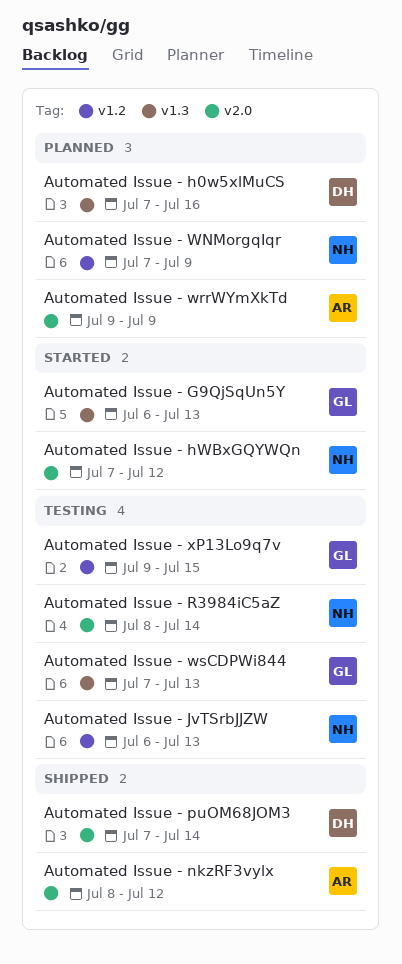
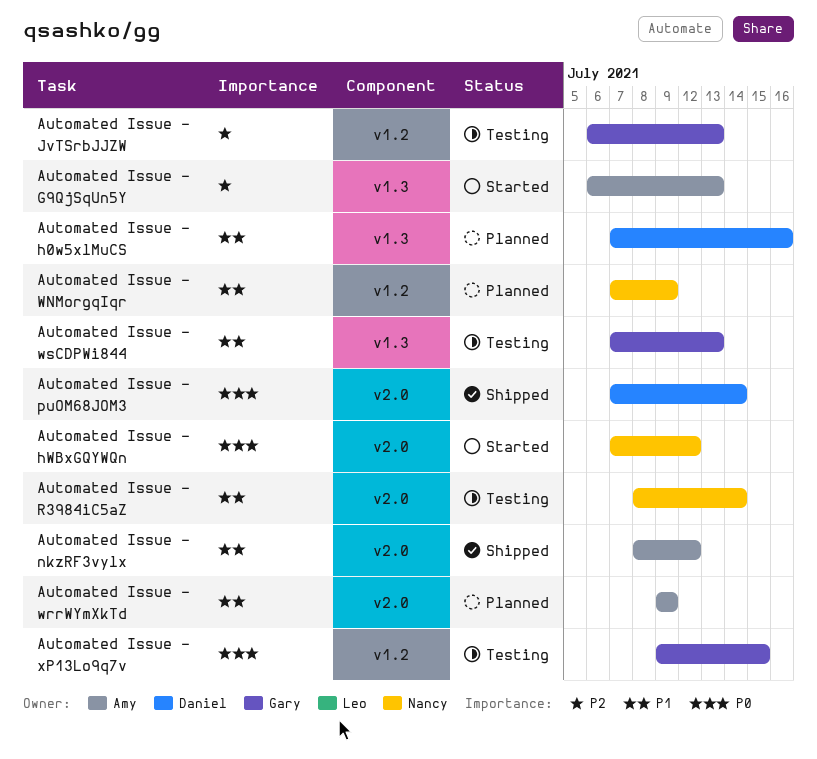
Automated Issue - G9QjSqUn5Y, owner: Gary -> Amy
Automated Issue - JvTSrbJJZW, owner: Nancy -> Gary

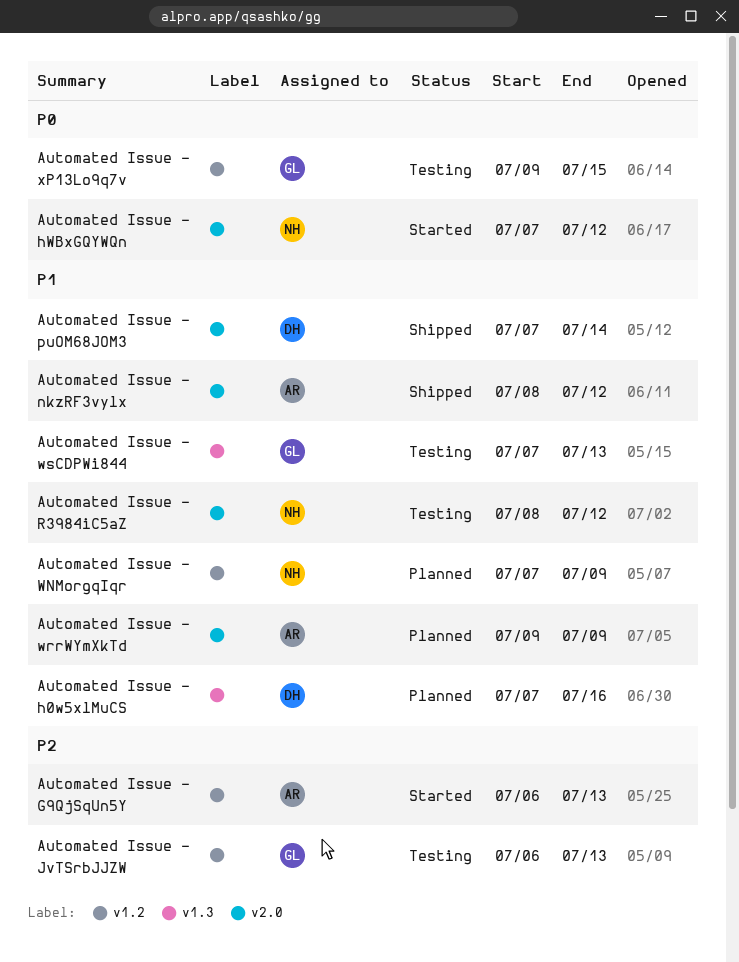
Automated Issue - G9QjSqUn5Y, label: v1.3 -> v1.2
Automated Issue - puOM68JOM3, priority: P0 -> P1
Automated Issue - R3984iC5aZ, due: Jul 14 -> Jul 12

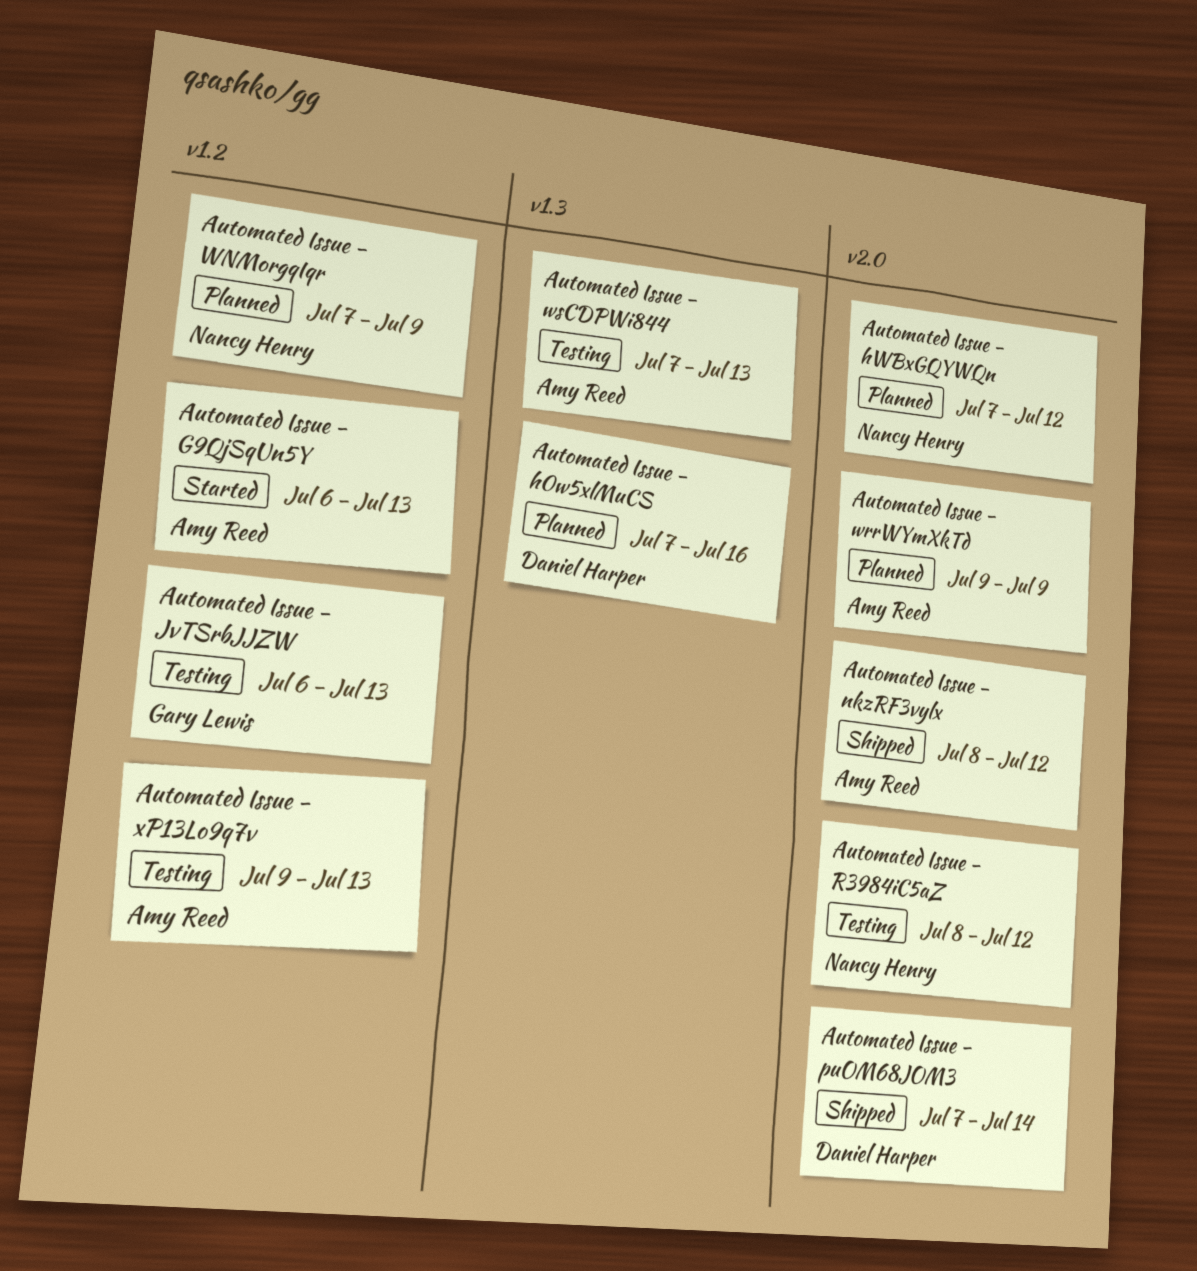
Automated Issue - hWBxGQYWQn, status: Started -> Planned
Automated Issue - wsCDPWi844, owner: Gary Lewis -> Amy Reed
Automated Issue - xP13Lo9q7v, owner: Gary Lewis -> Amy Reed
Automated Issue - xP13Lo9q7v, due: Jul 15 -> Jul 13

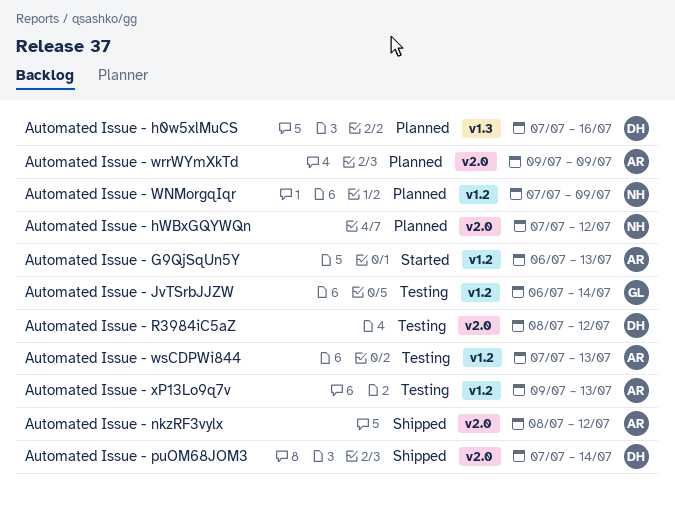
Automated Issue - JvTSrbJJZW, due: Jul 13 -> Jul 14
Automated Issue - R3984iC5aZ, owner: Nancy Henry -> Daniel Harper
Automated Issue - wsCDPWi844, label: v1.3 -> v1.2

